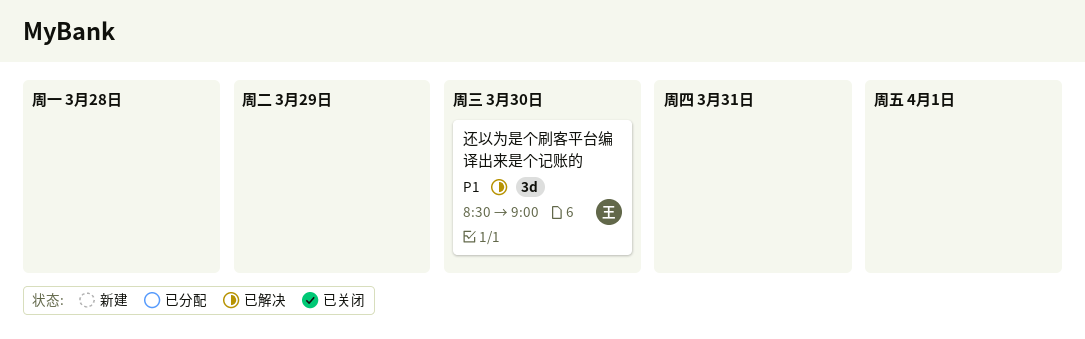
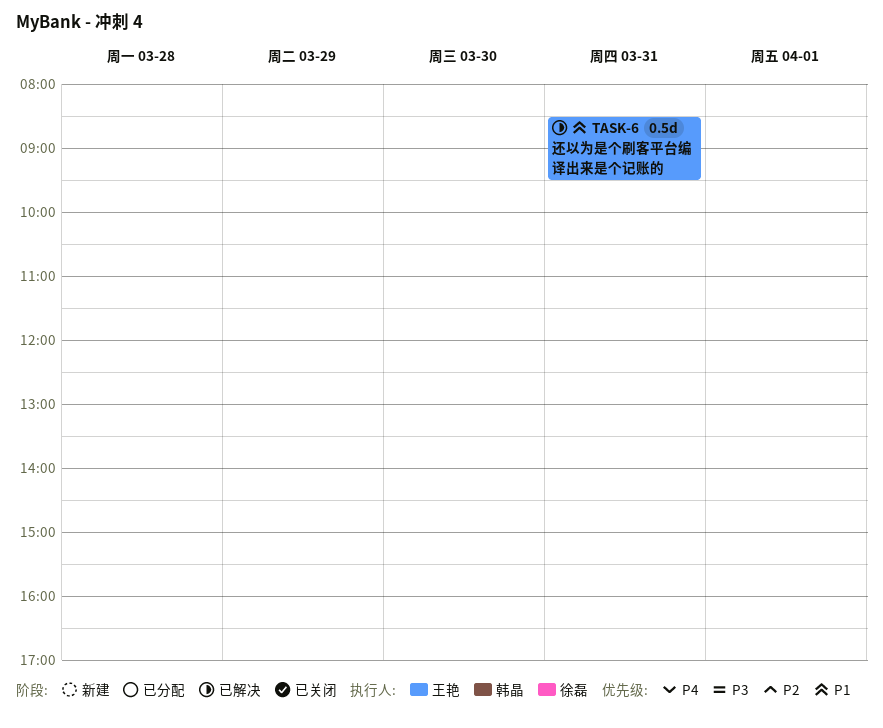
还以为是个刷客平台编译出来是个记账的, estimate: 3d -> 0.5d
还以为是个刷客平台编译出来是个记账的, day: Mar 30 -> Mar 31
还以为是个刷客平台编译出来是个记账的, ends: 09:00 -> 09:30

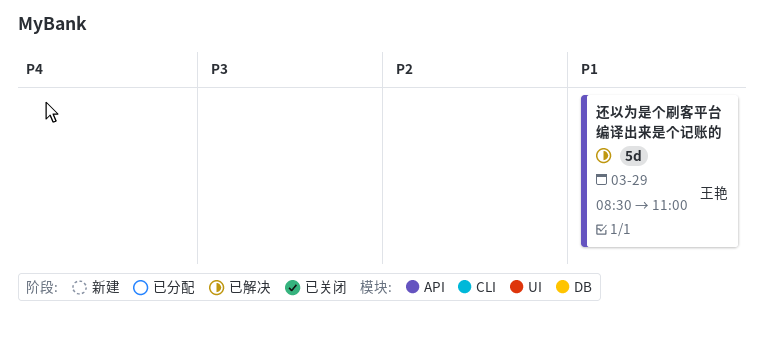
还以为是个刷客平台编译出来是个记账的, estimate: 0.5d -> 5d
还以为是个刷客平台编译出来是个记账的, day: Mar 31 -> Mar 29
还以为是个刷客平台编译出来是个记账的, ends: 09:30 -> 11:00

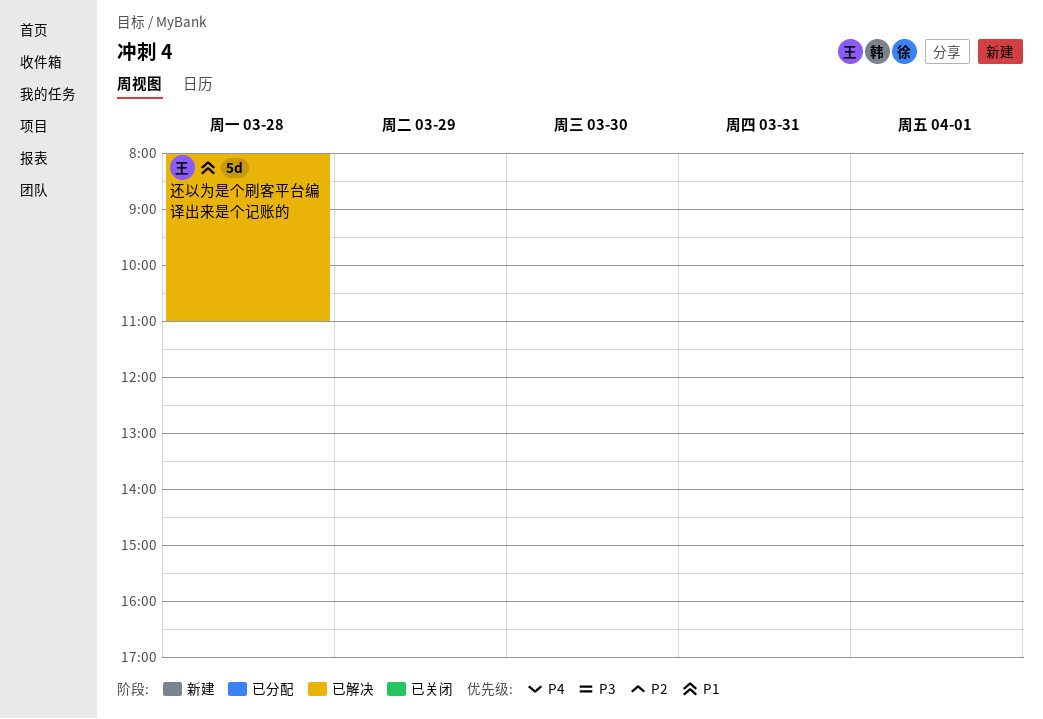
还以为是个刷客平台编译出来是个记账的, day: Mar 29 -> Mar 28
还以为是个刷客平台编译出来是个记账的, begins: 08:30 -> 08:00

